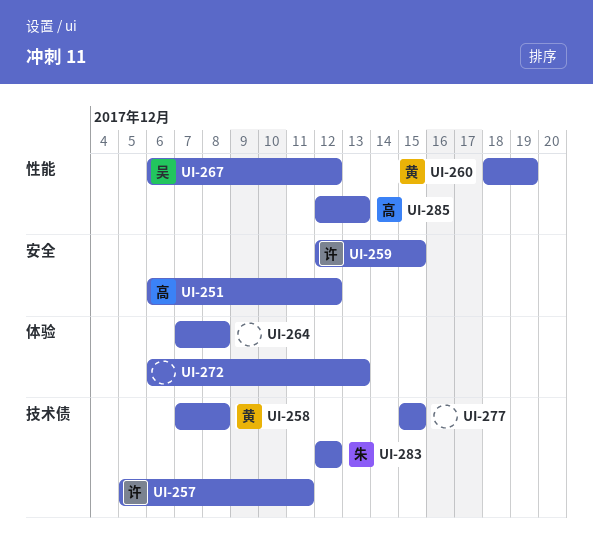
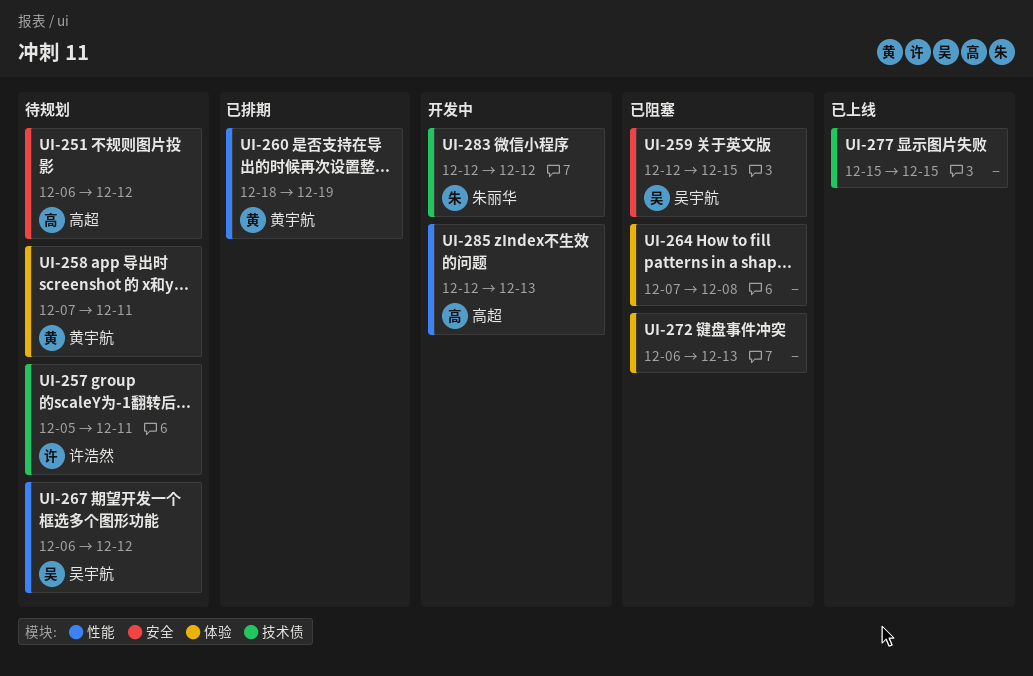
UI-258, label: 技术债 -> 体验
UI-258, due: Dec 8 -> Dec 11
UI-259, owner: 许浩然 -> 吴宇航

